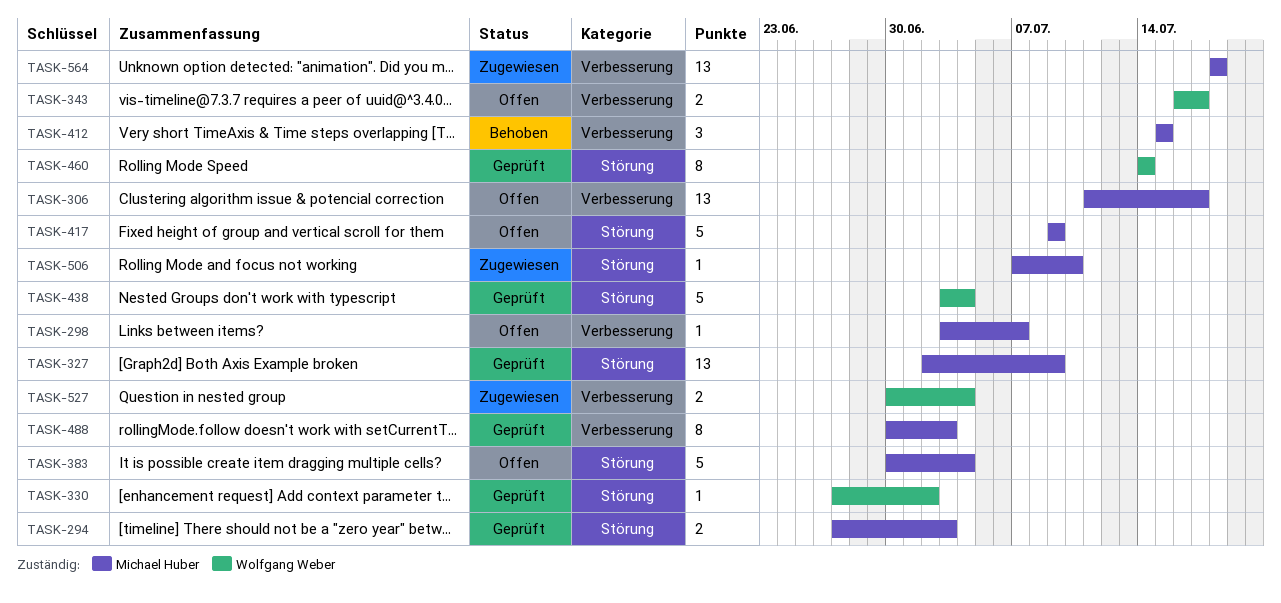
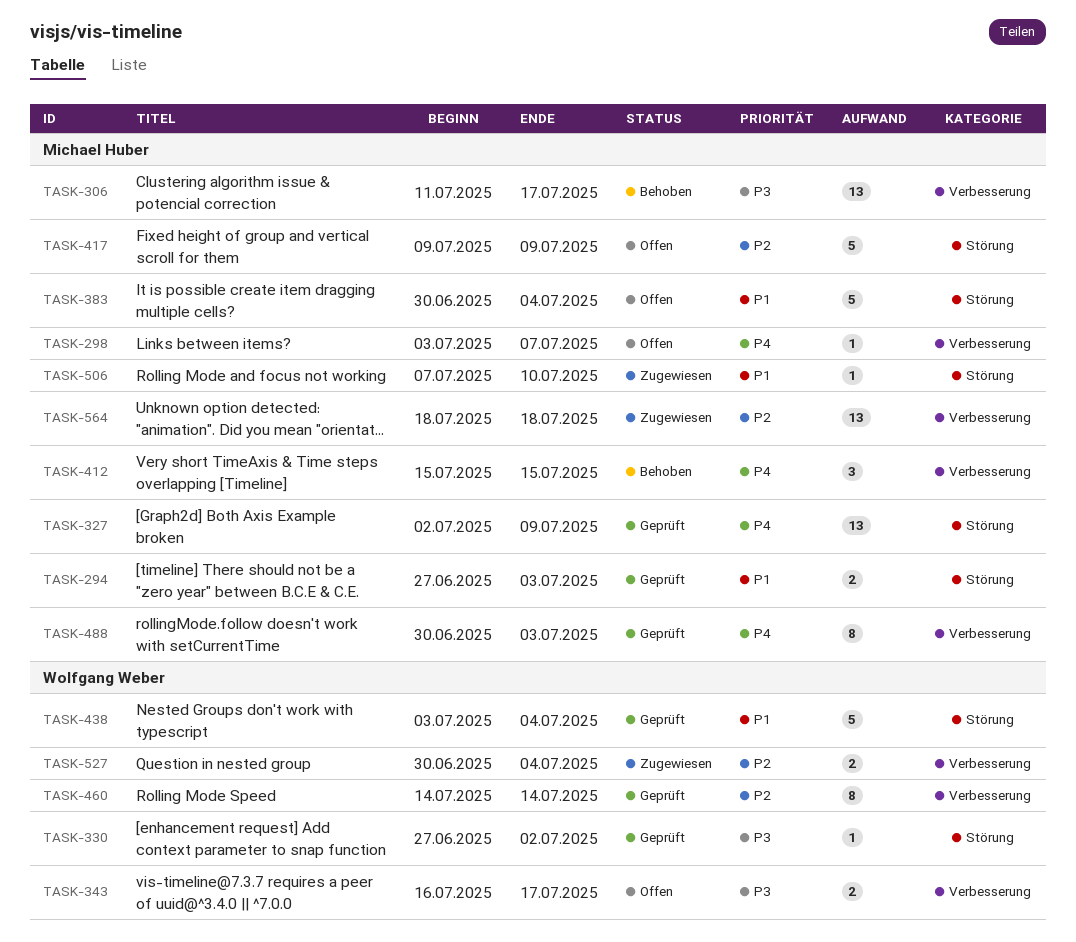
TASK-306, status: Offen -> Behoben
TASK-460, label: Störung -> Verbesserung

